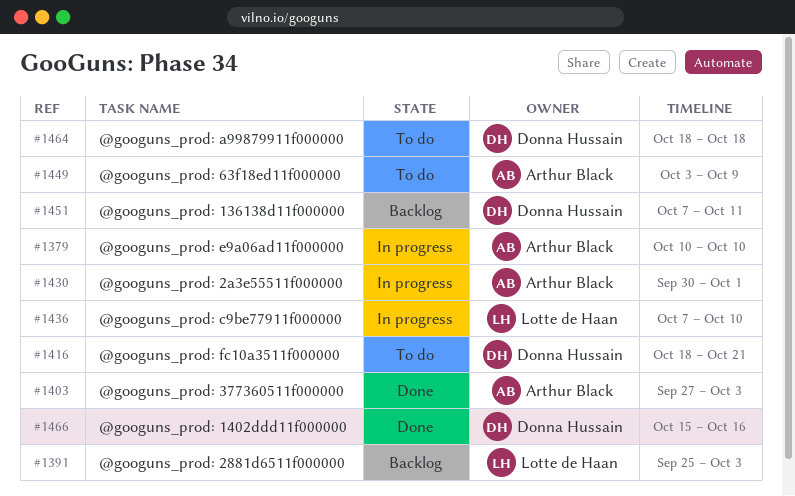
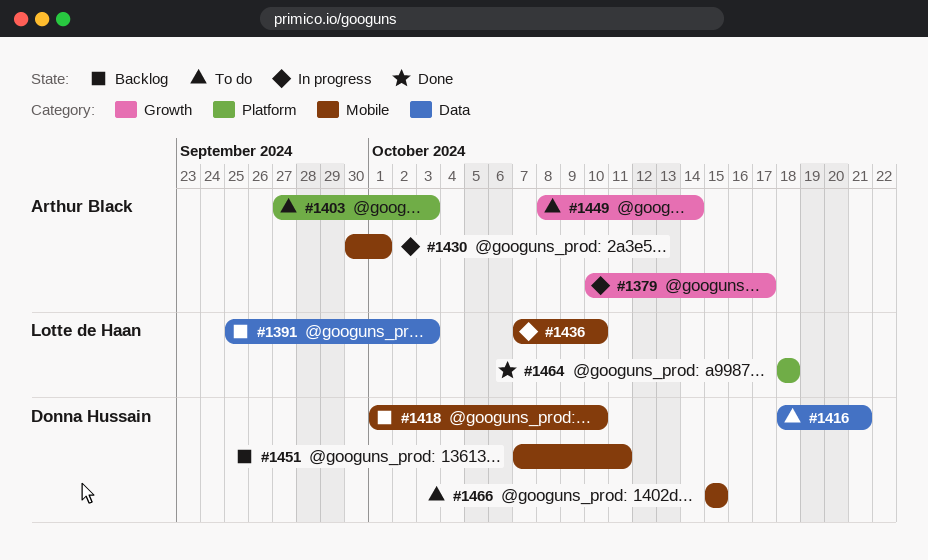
#1379, due: Oct 10 -> Oct 17
#1403, status: Done -> To do
#1418: none -> present
#1449, start: Oct 3 -> Oct 8
#1449, due: Oct 9 -> Oct 14
#1464, status: To do -> Done
#1464, owner: Donna Hussain -> Lotte de Haan
#1466, status: Done -> To do
#1466, due: Oct 16 -> Oct 15

